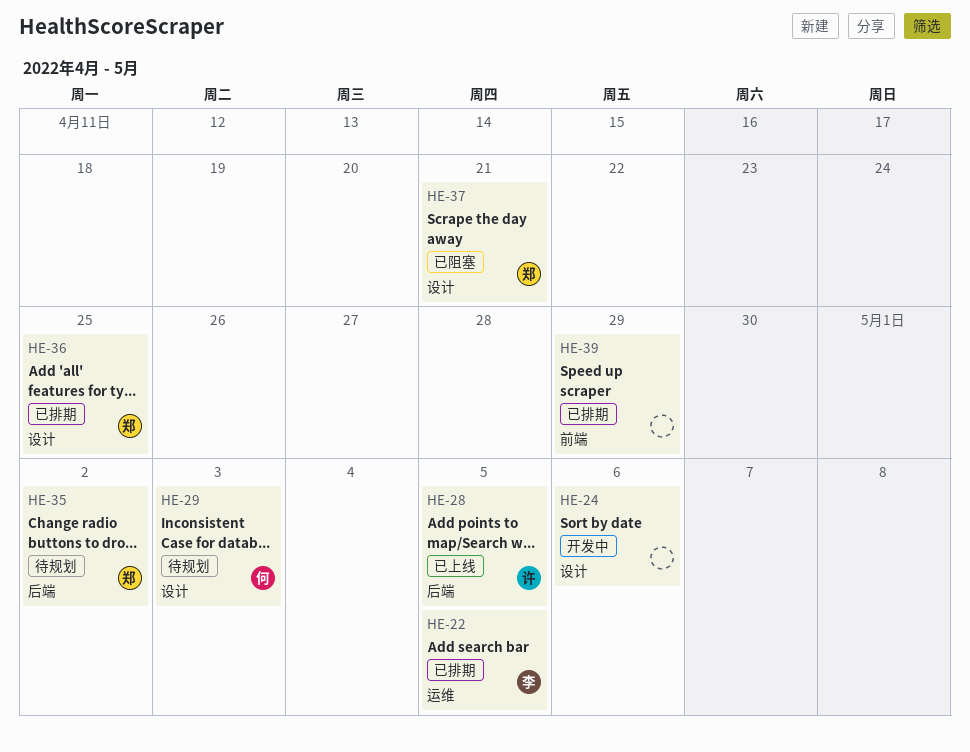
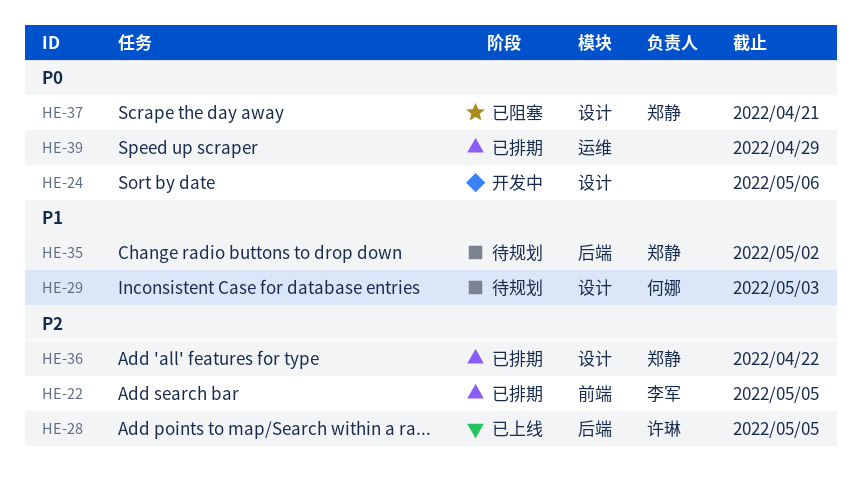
HE-22, label: 运维 -> 前端
HE-36, due: Apr 25 -> Apr 22
HE-39, label: 前端 -> 运维

